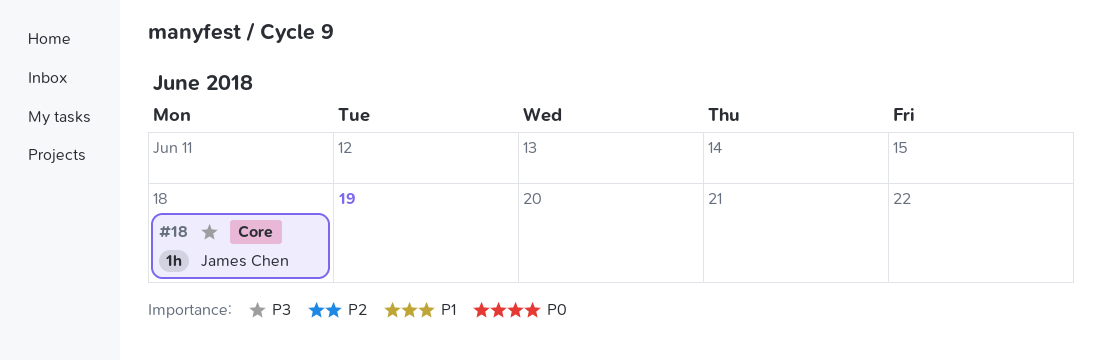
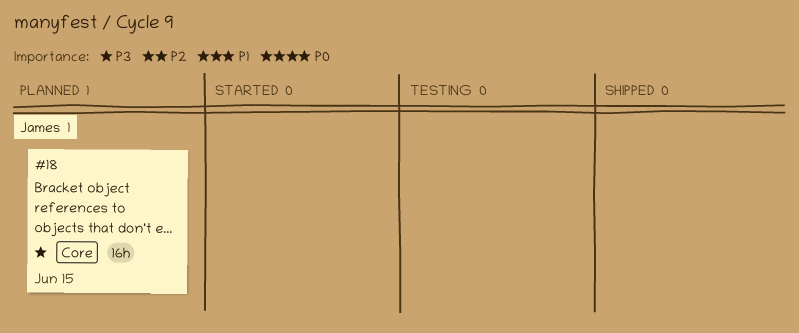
#18, estimate: 1h -> 16h
#18, due: Jun 18 -> Jun 15

